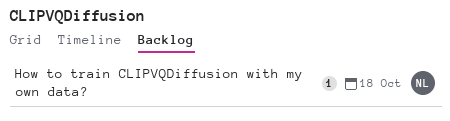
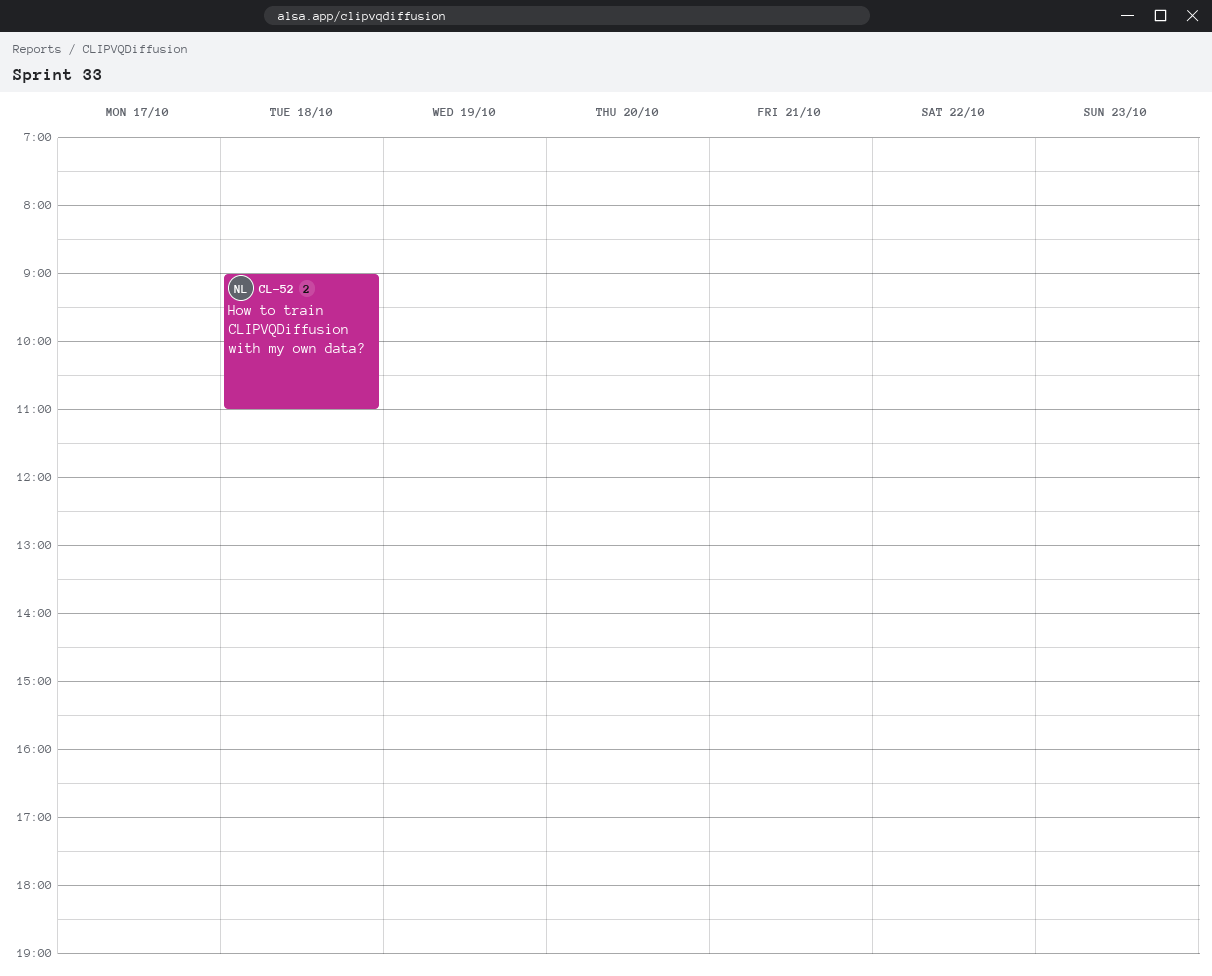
How to train CLIPVQDiffusion with my own data?, estimate: 1 -> 2

